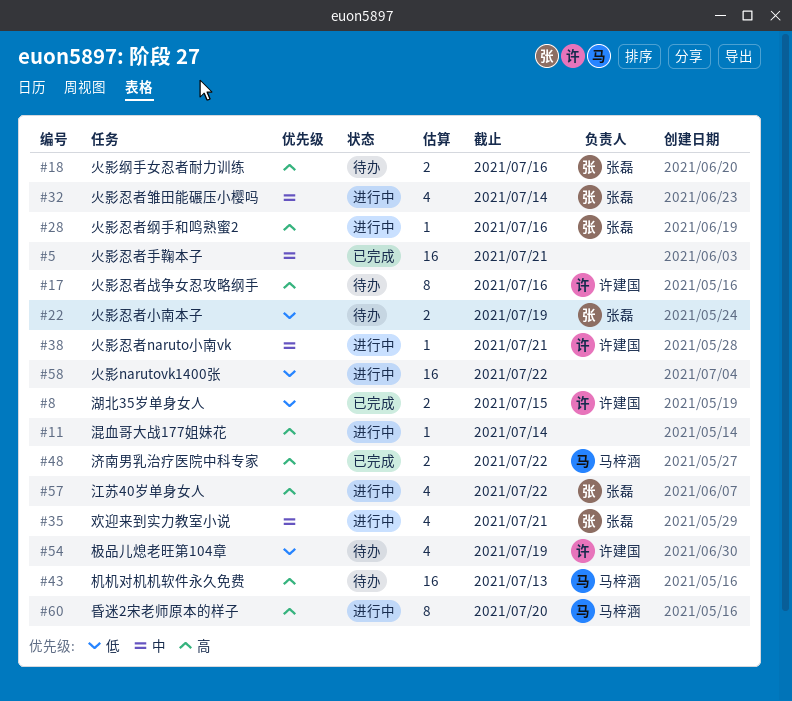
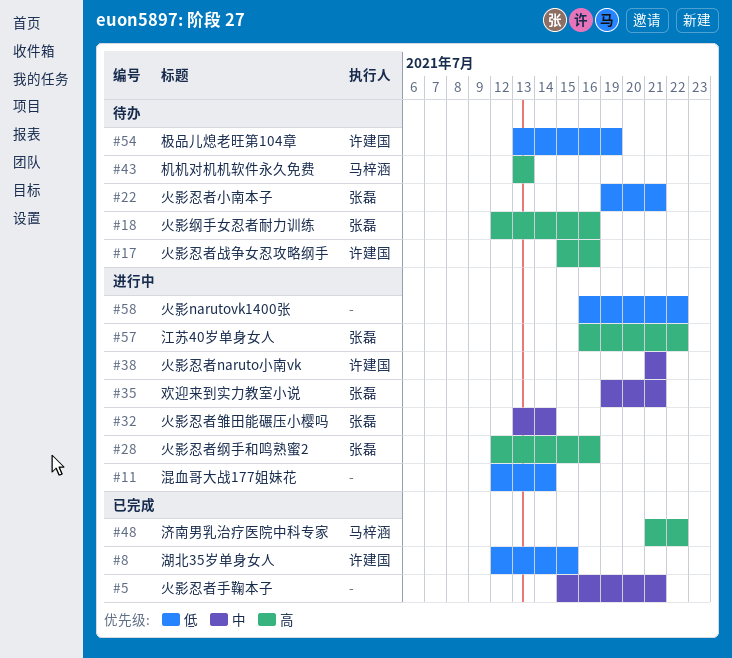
#11, priority: 高 -> 低
#22, due: Jul 19 -> Jul 21
#60: present -> none

